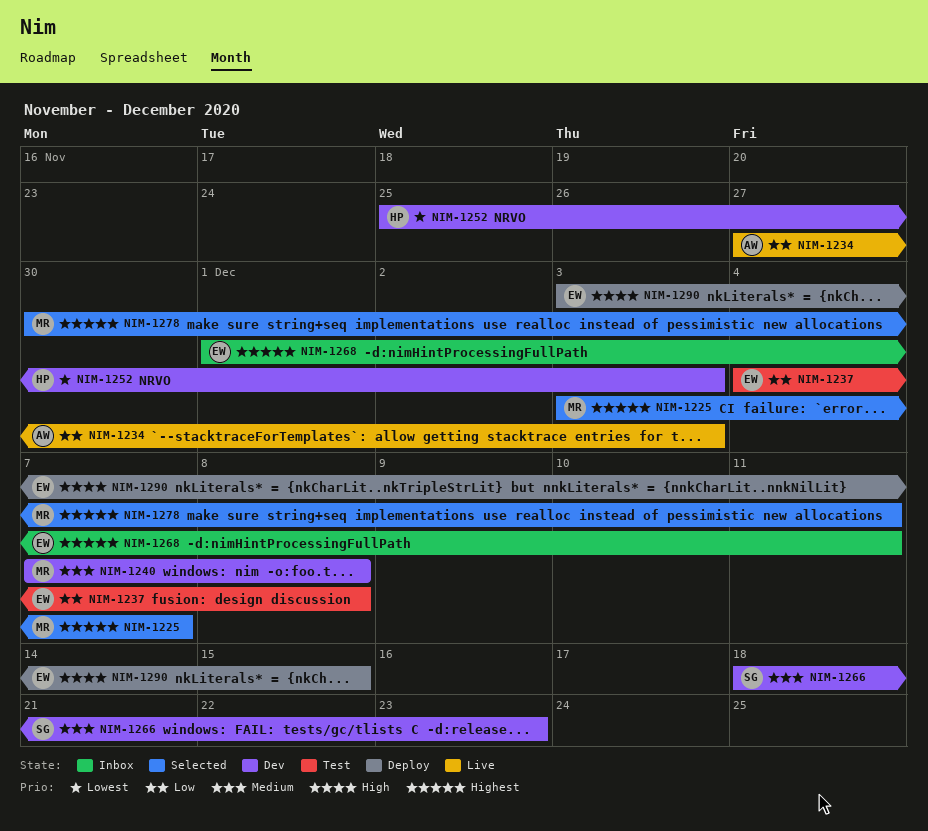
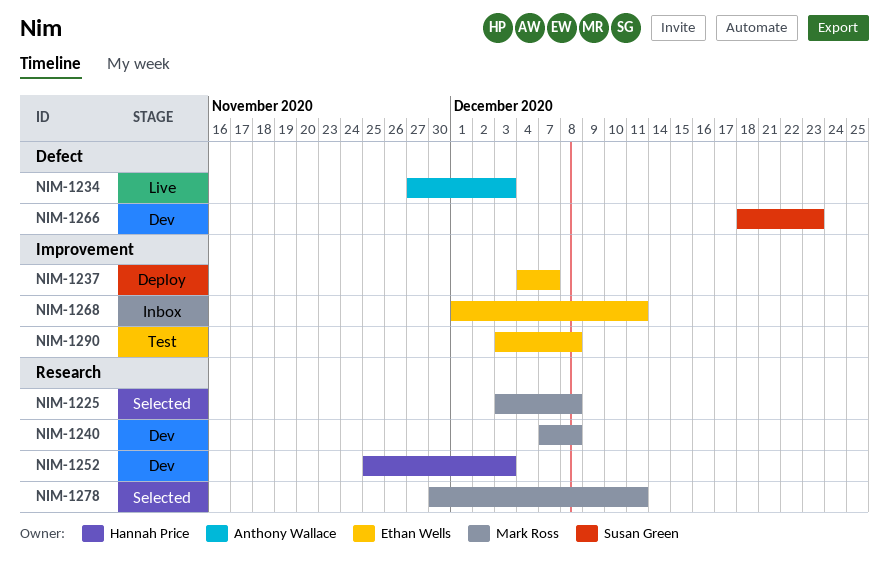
NIM-1225, due: Dec 7 -> Dec 8
NIM-1237, status: Test -> Deploy
NIM-1237, due: Dec 8 -> Dec 7
NIM-1290, status: Deploy -> Test
NIM-1290, due: Dec 15 -> Dec 8

